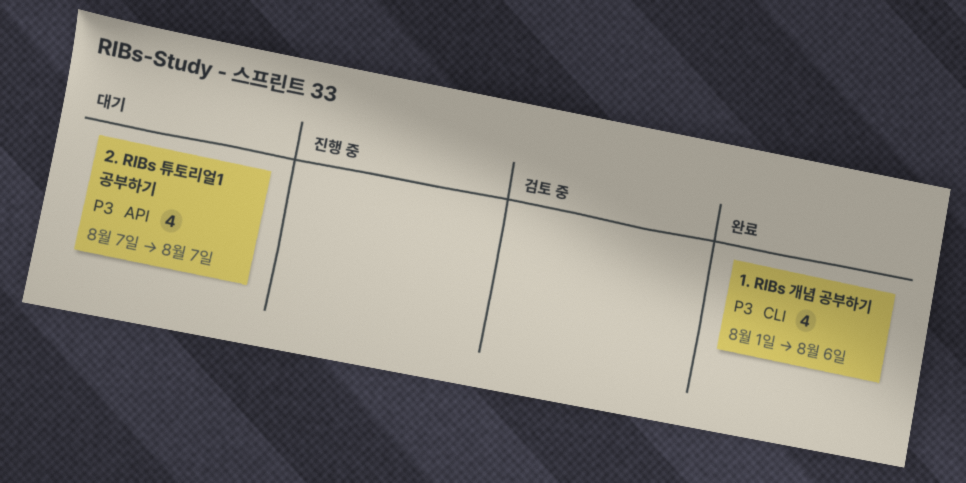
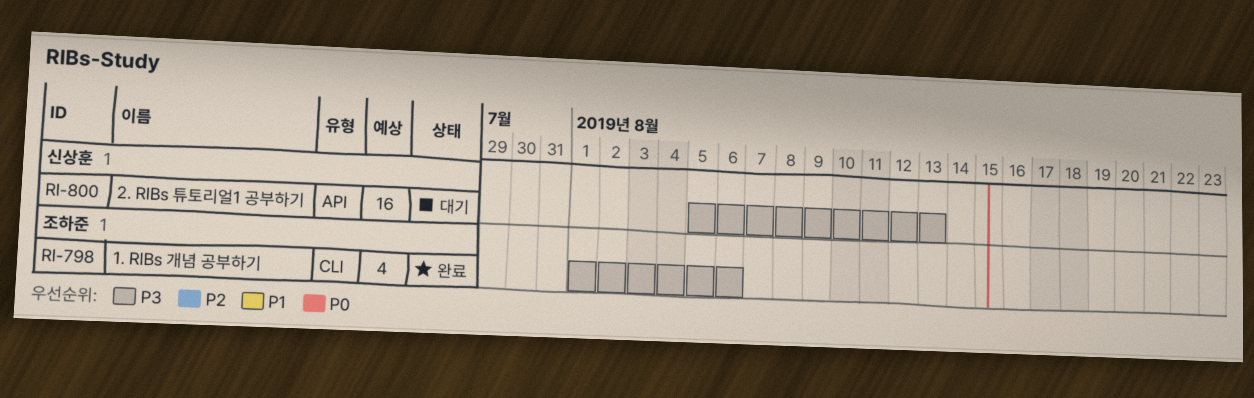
2. RIBs 튜토리얼1 공부하기, estimate: 4 -> 16
2. RIBs 튜토리얼1 공부하기, start: Aug 7 -> Aug 5
2. RIBs 튜토리얼1 공부하기, due: Aug 7 -> Aug 13

